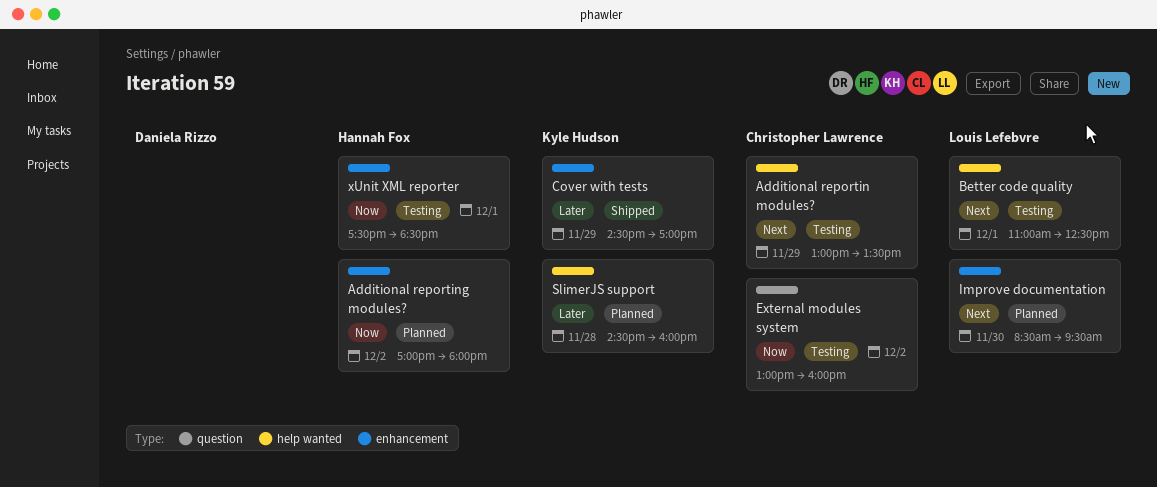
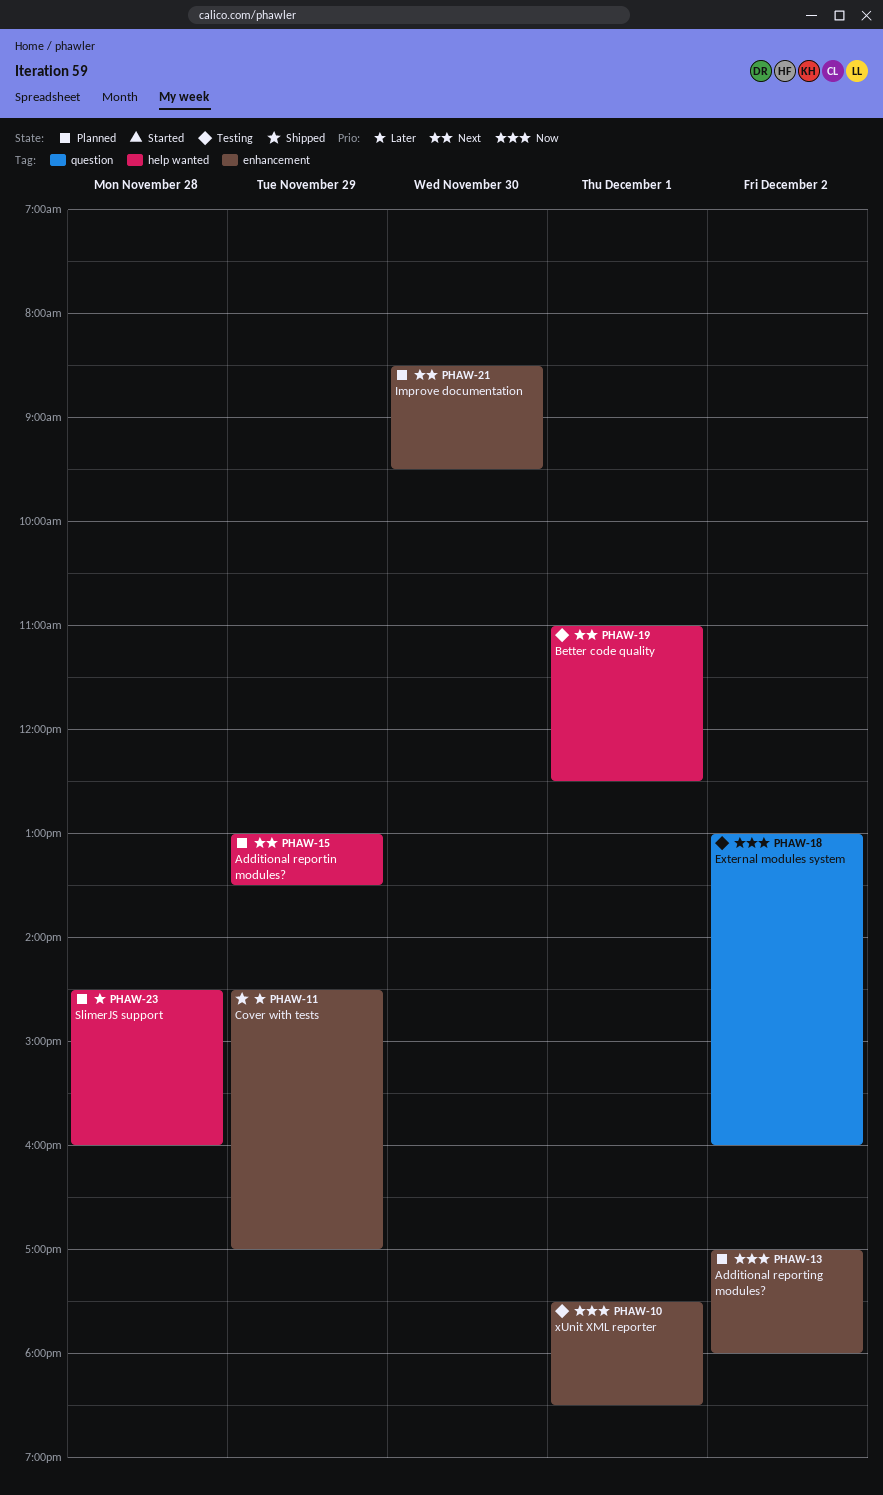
Additional reportin modules?, status: Testing -> Planned

